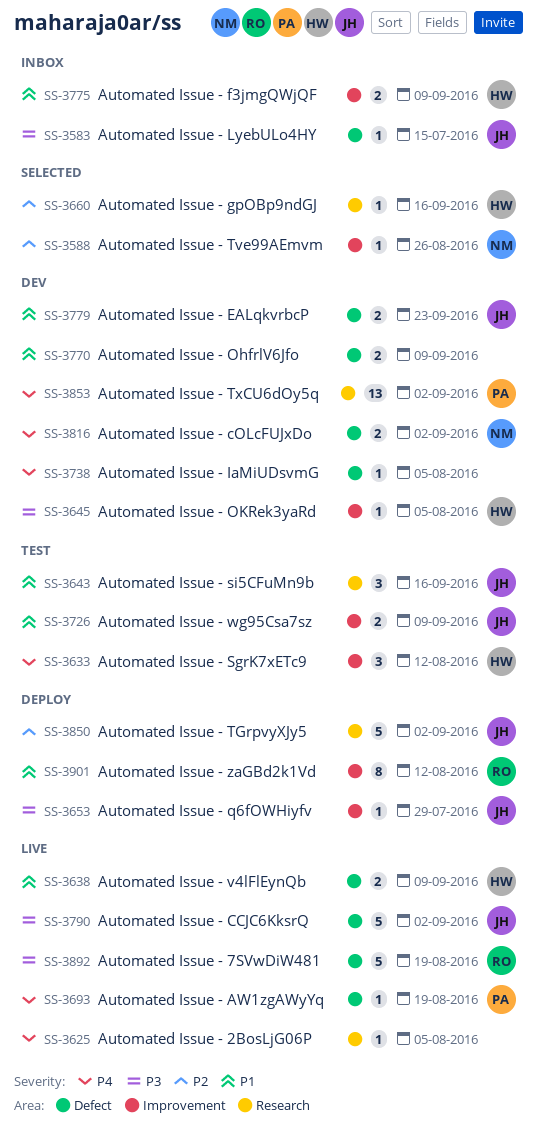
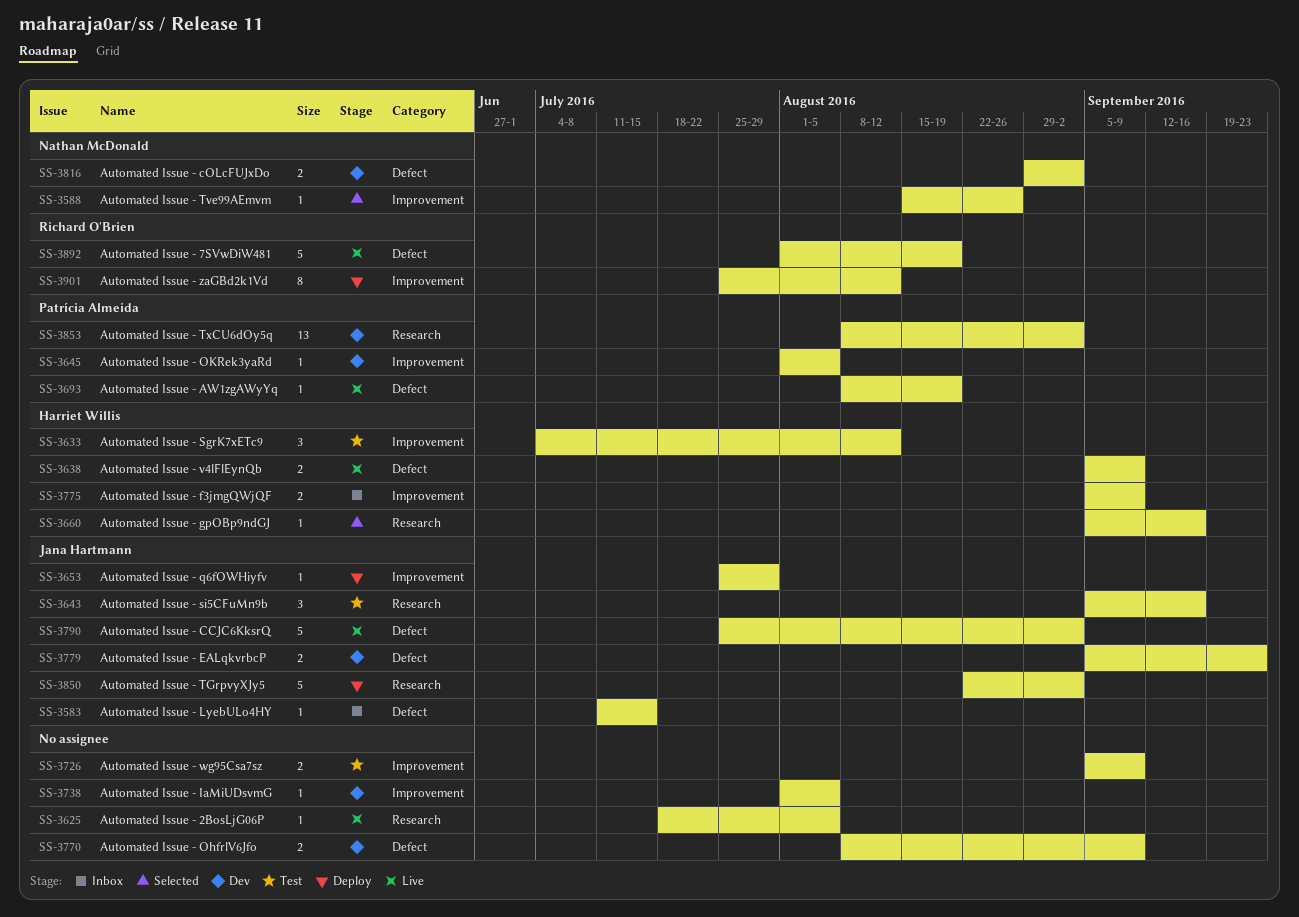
SS-3645, owner: Harriet Willis -> Patrícia Almeida
SS-3726, owner: Jana Hartmann -> none
SS-3738, label: Defect -> Improvement

